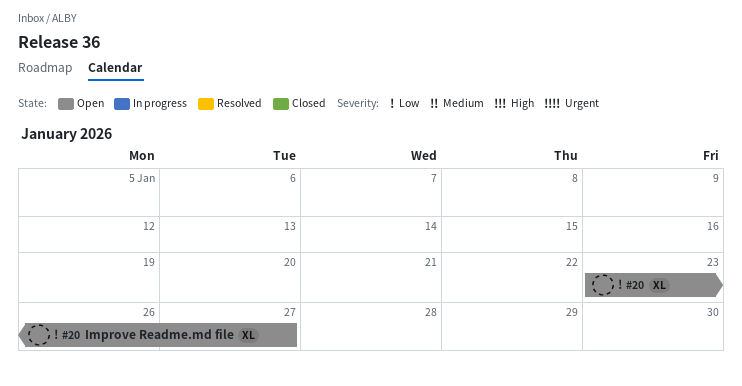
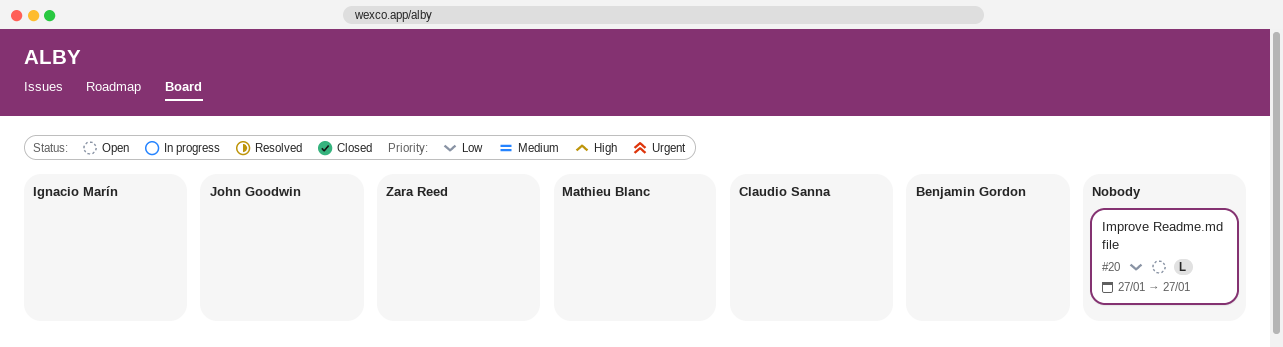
#20, estimate: XL -> L
#20, start: Jan 23 -> Jan 27

